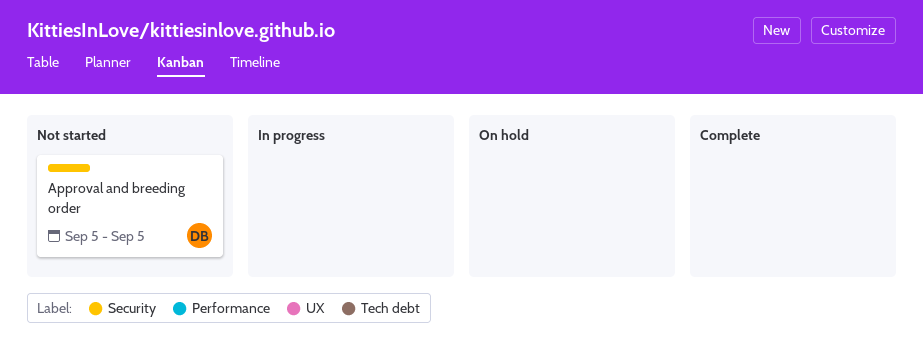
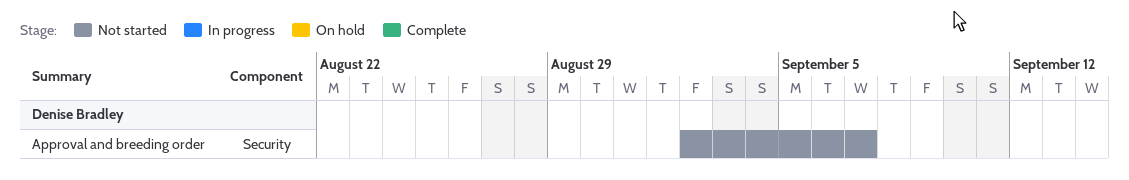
Approval and breeding order, start: Sep 5 -> Sep 2
Approval and breeding order, due: Sep 5 -> Sep 7

